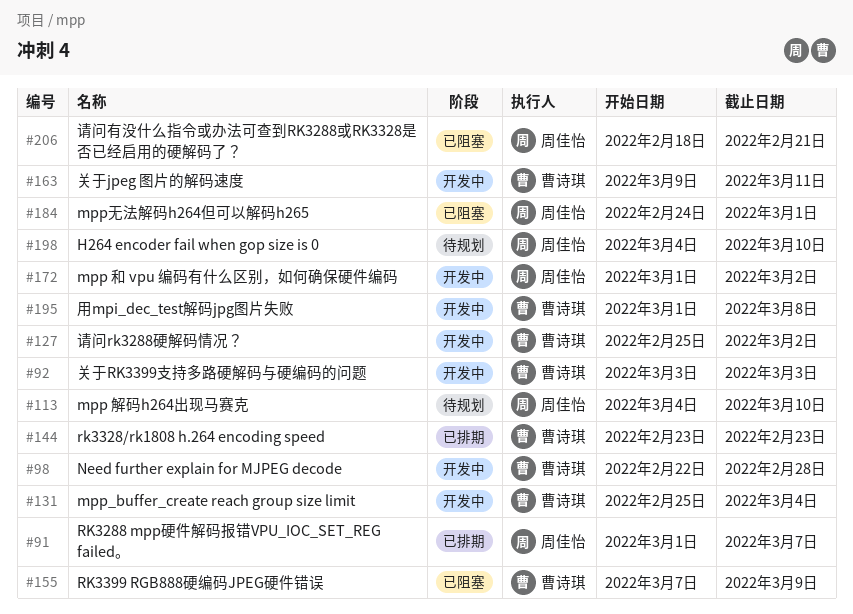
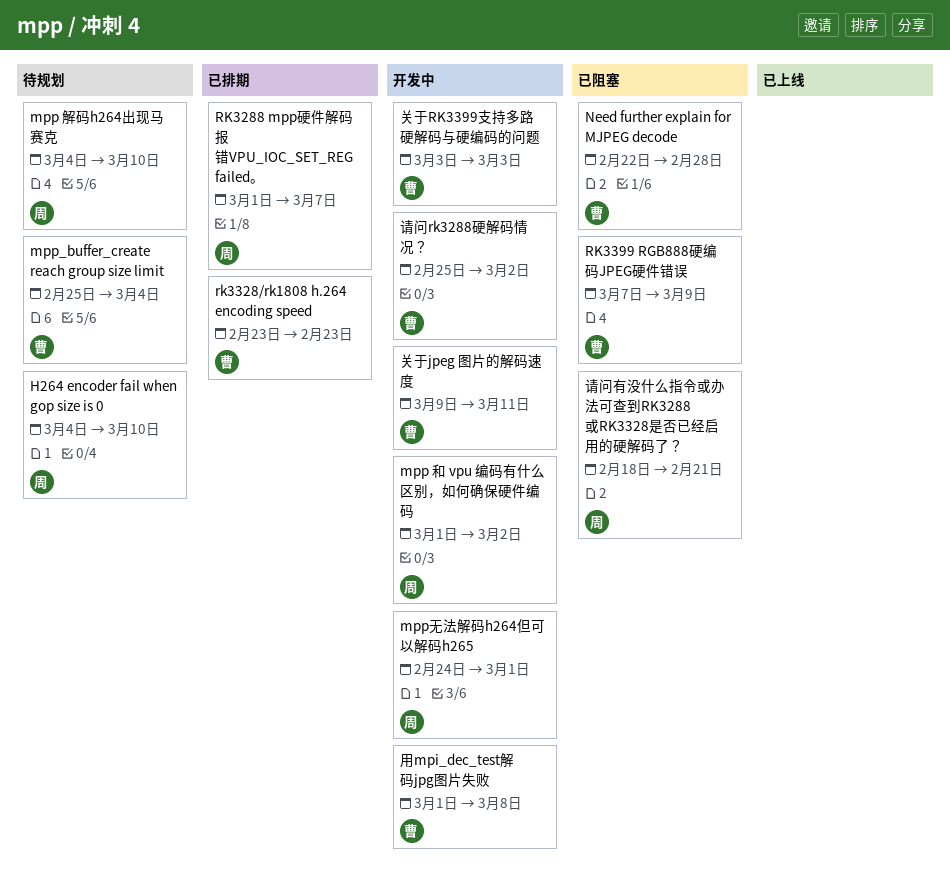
mpp_buffer_create reach group size limit, status: 开发中 -> 待规划
mpp无法解码h264但可以解码h265, status: 已阻塞 -> 开发中
Need further explain for MJPEG decode, status: 开发中 -> 已阻塞

